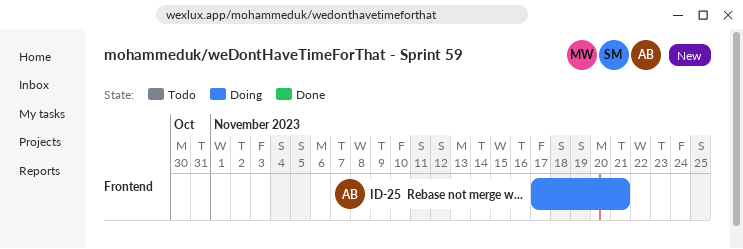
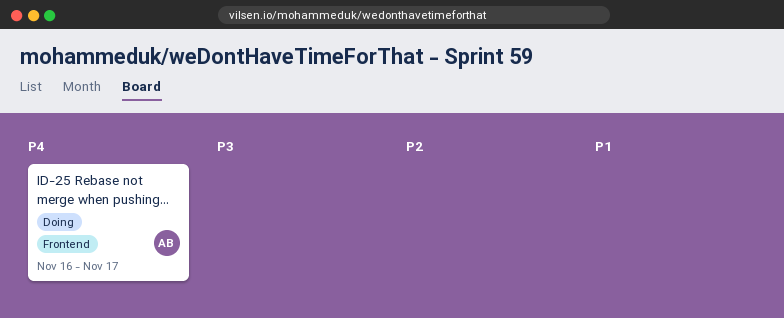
ID-25, start: Nov 17 -> Nov 16
ID-25, due: Nov 21 -> Nov 17

